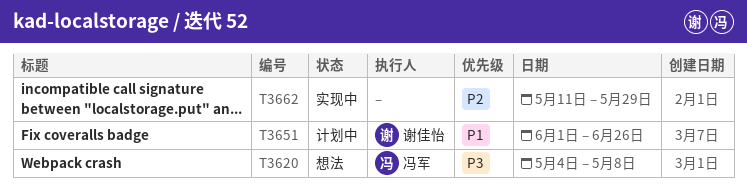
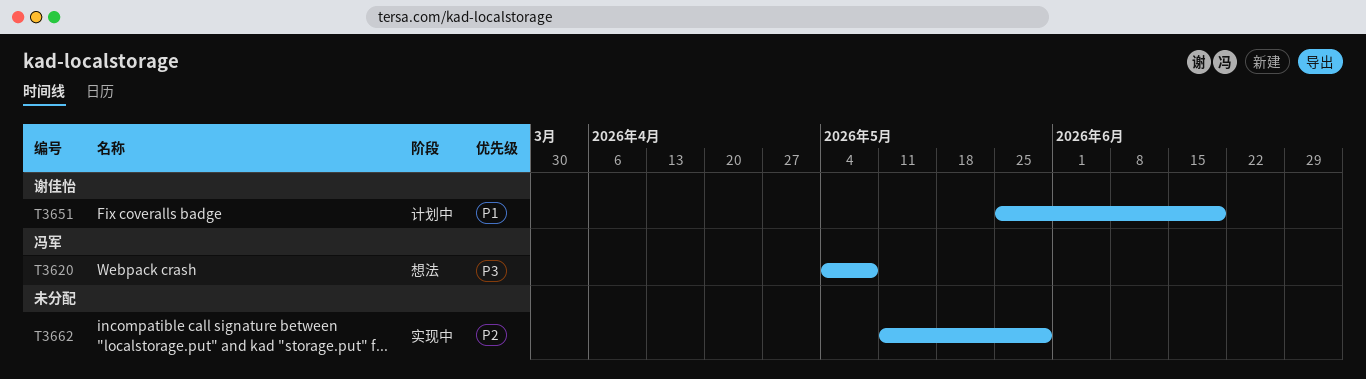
T3651, start: Jun 1 -> May 25
T3651, due: Jun 26 -> Jun 19

